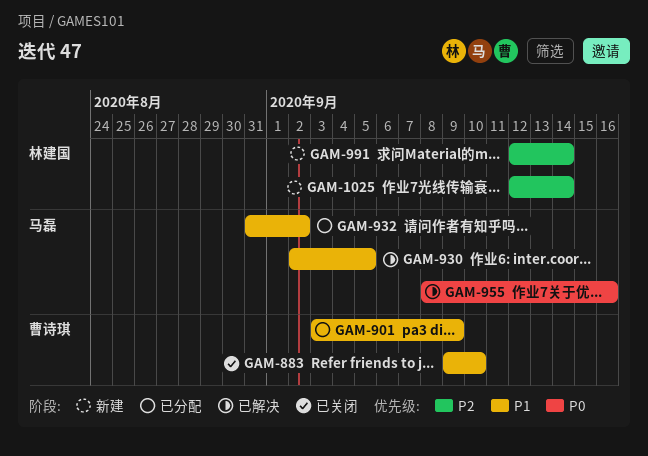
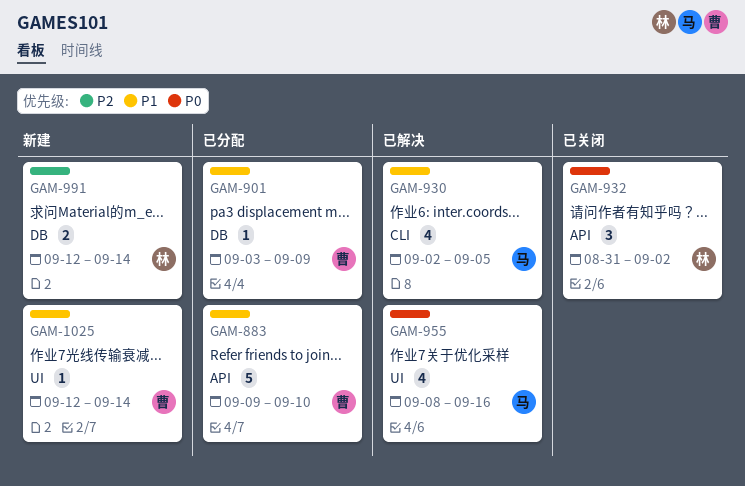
GAM-883, status: 已关闭 -> 已分配
GAM-932, status: 已分配 -> 已关闭
GAM-932, owner: 马磊 -> 林建国
GAM-932, priority: P1 -> P0
GAM-1025, owner: 林建国 -> 曹诗琪
GAM-1025, priority: P2 -> P1

